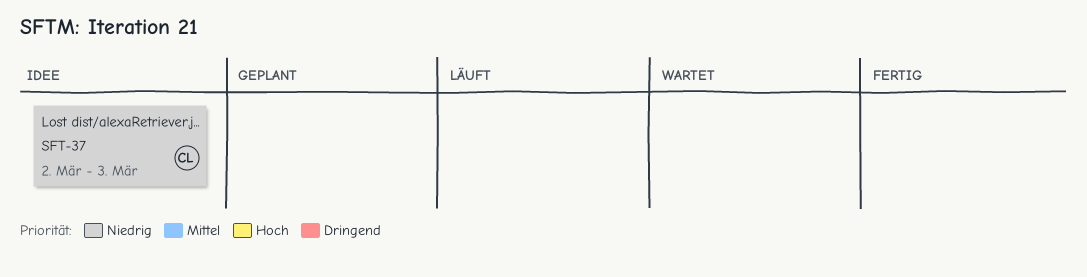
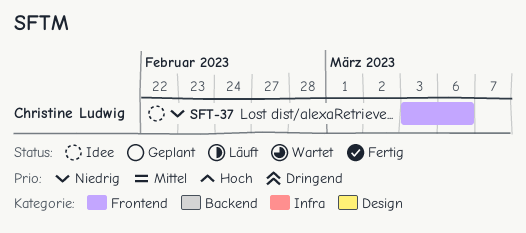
SFT-37, start: Mar 2 -> Mar 3
SFT-37, due: Mar 3 -> Mar 6

